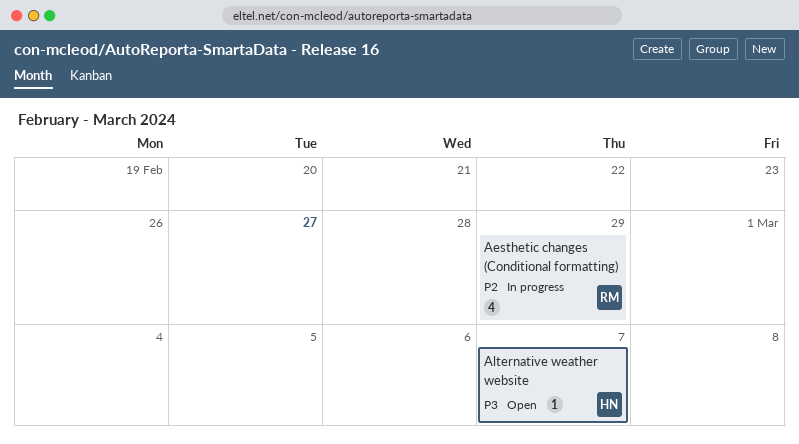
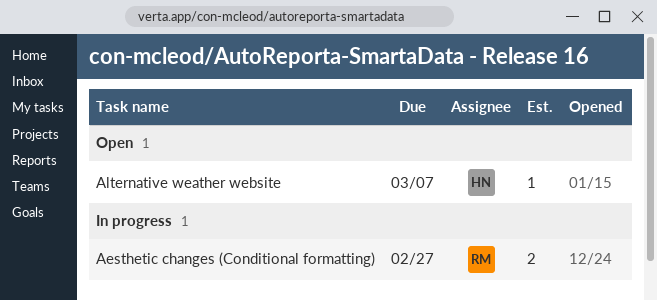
Aesthetic changes (Conditional formatting), estimate: 4 -> 2
Aesthetic changes (Conditional formatting), due: Feb 29 -> Feb 27

